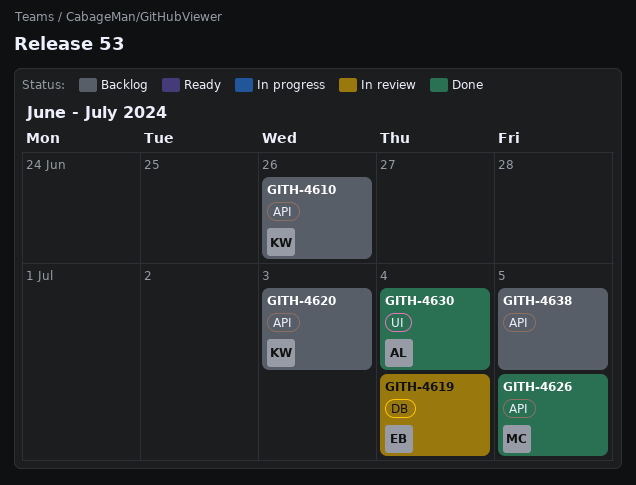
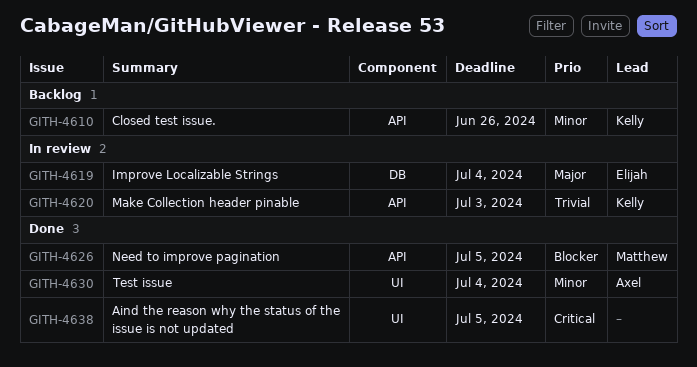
GITH-4620, status: Backlog -> In review
GITH-4638, status: Backlog -> Done
GITH-4638, label: API -> UI

